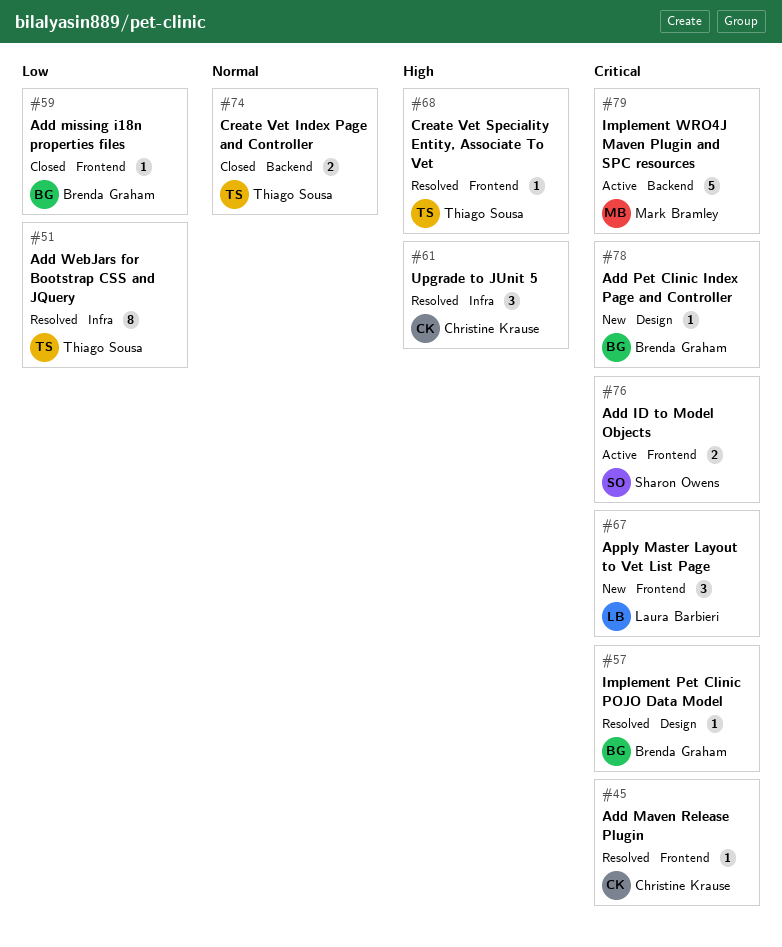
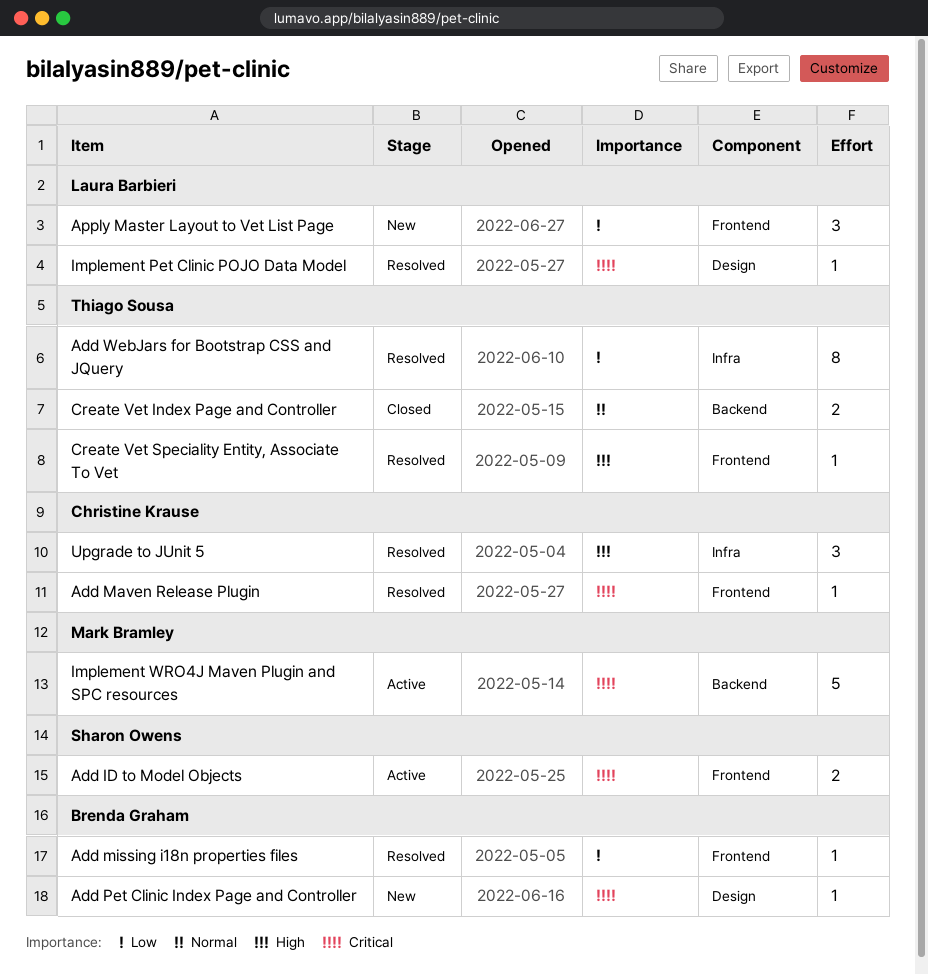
Add missing i18n properties files, status: Closed -> Resolved
Apply Master Layout to Vet List Page, priority: Critical -> Low
Implement Pet Clinic POJO Data Model, owner: Brenda Graham -> Laura Barbieri

